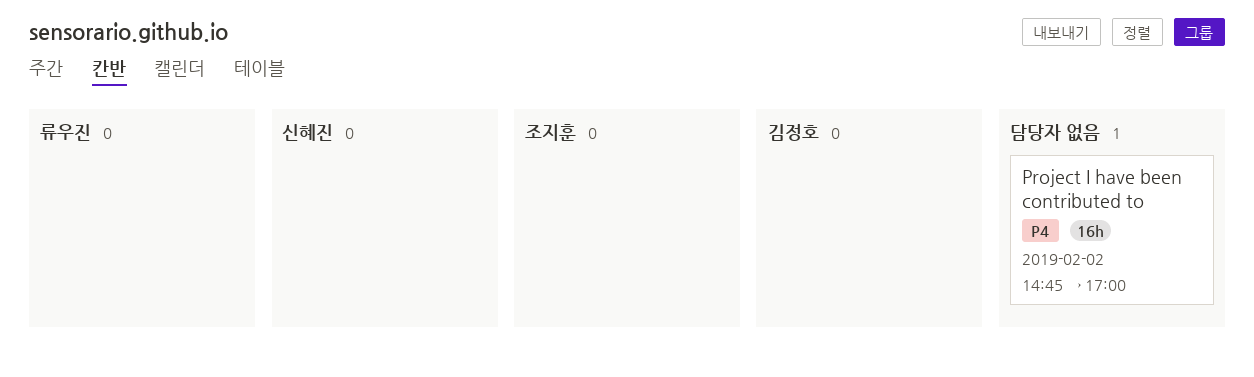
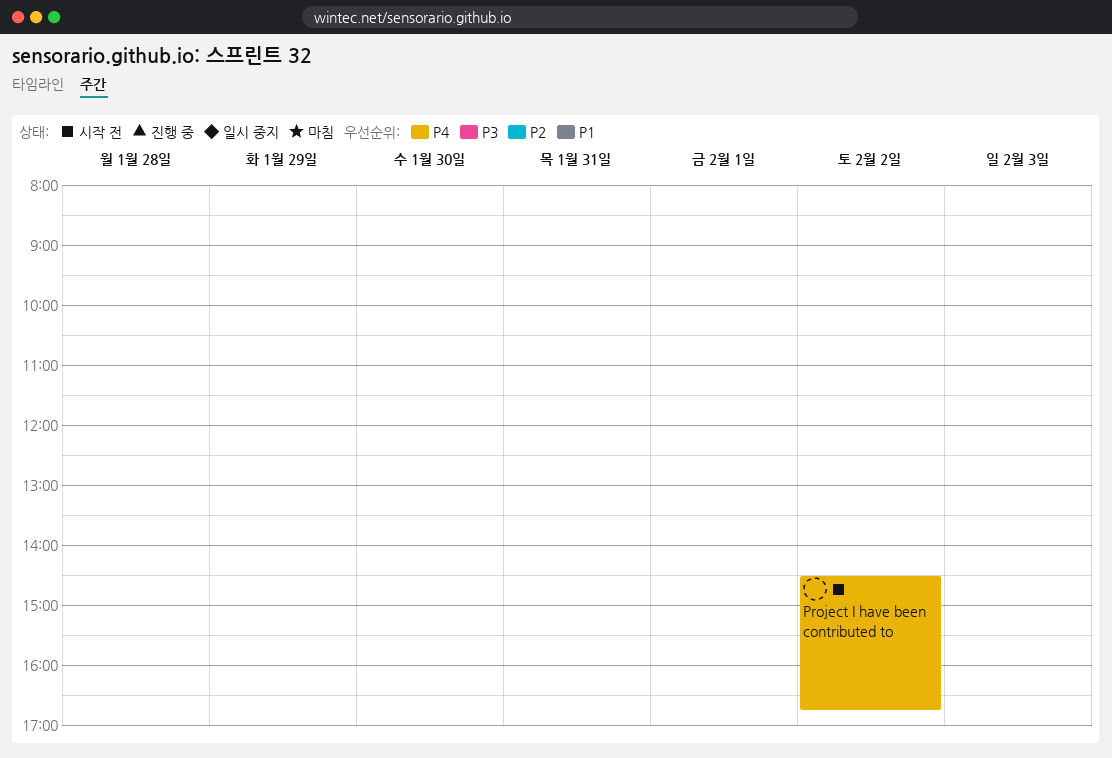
Project I have been contributed to, begins: 14:45 -> 14:30
Project I have been contributed to, ends: 17:00 -> 16:45

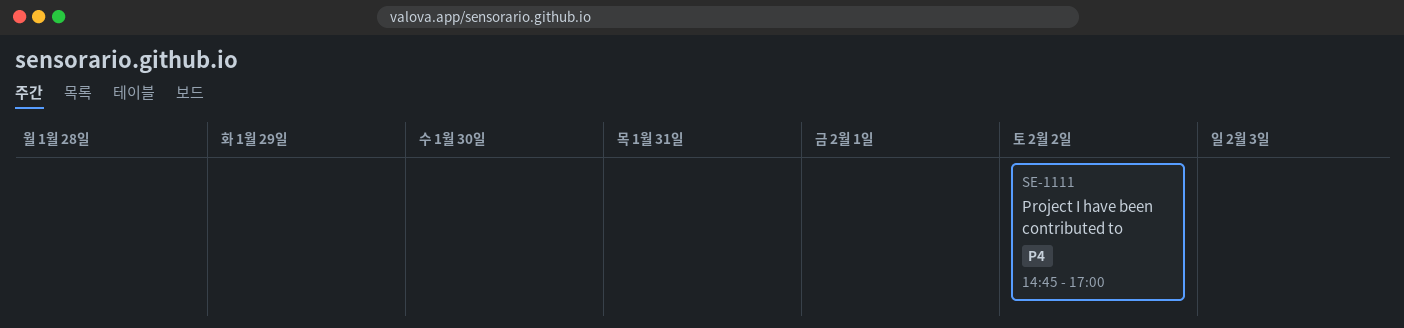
Project I have been contributed to, begins: 14:30 -> 14:45
Project I have been contributed to, ends: 16:45 -> 17:00

